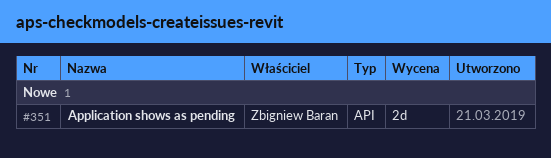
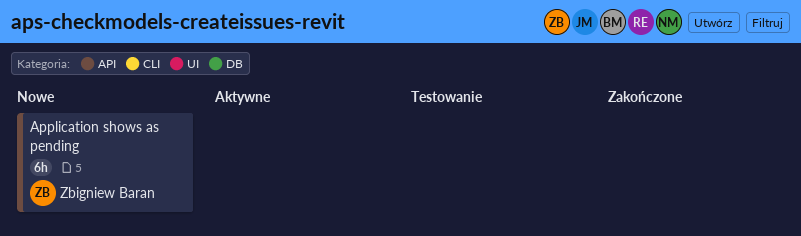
Application shows as pending, estimate: 2d -> 6h

